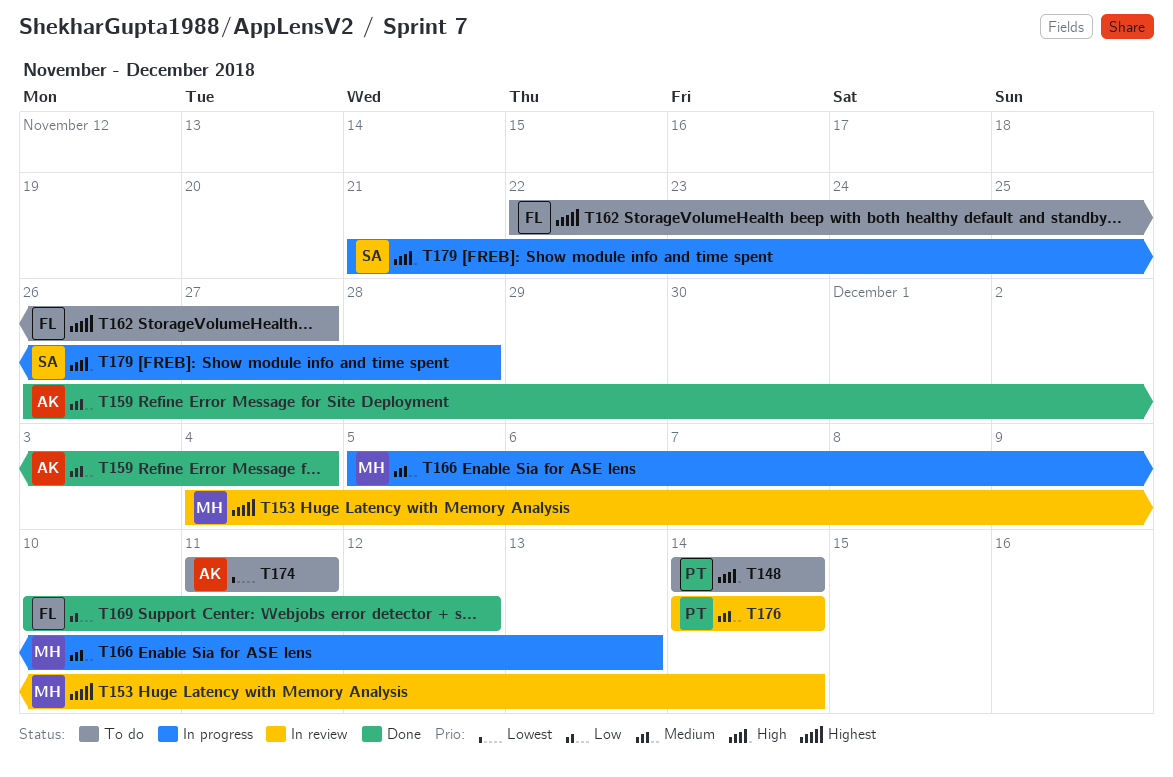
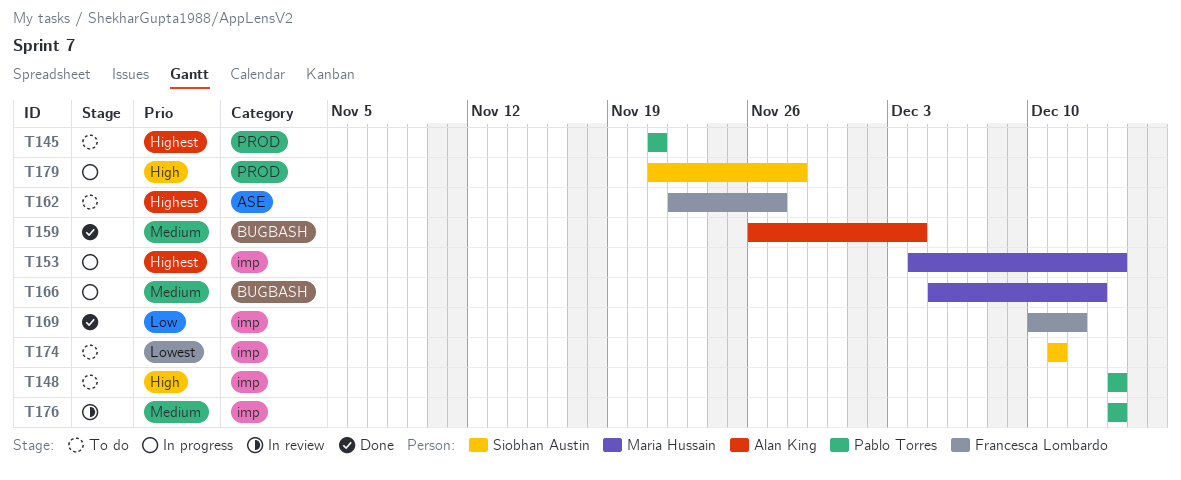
T145: none -> present
T153, status: In review -> In progress
T174, owner: Alan King -> Siobhan Austin

